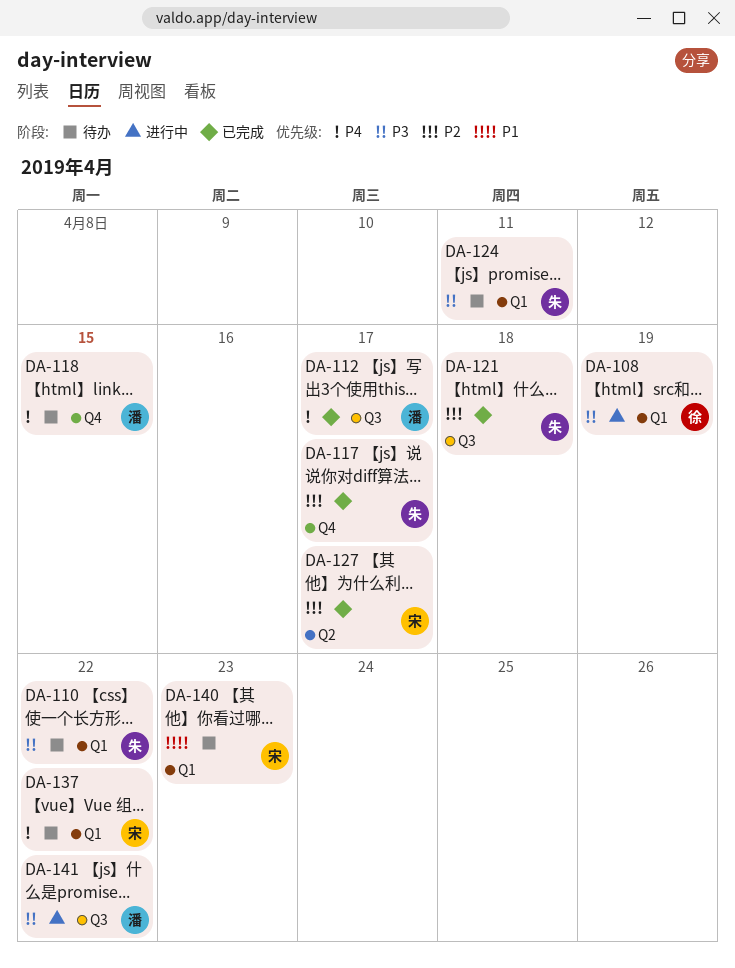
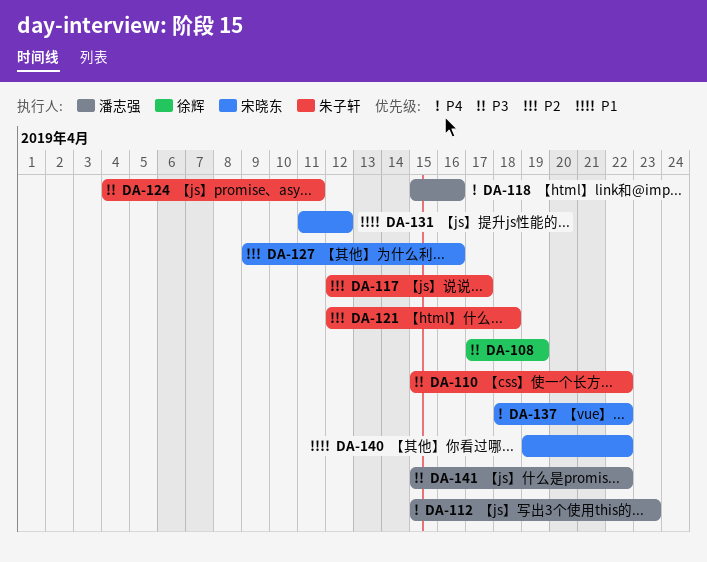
DA-112, due: Apr 17 -> Apr 23
DA-118, due: Apr 15 -> Apr 16
DA-127, due: Apr 17 -> Apr 16
DA-131: none -> present
DA-140, due: Apr 23 -> Apr 22

